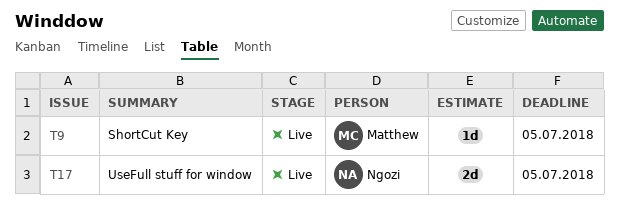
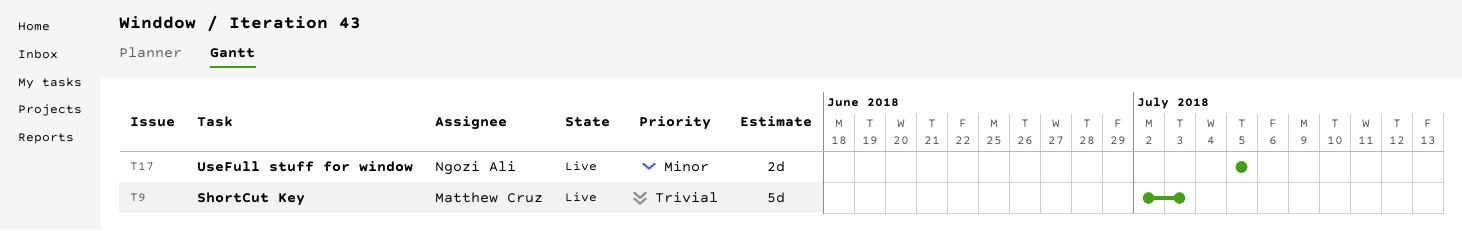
T9, estimate: 1d -> 5d
T9, due: Jul 5 -> Jul 3

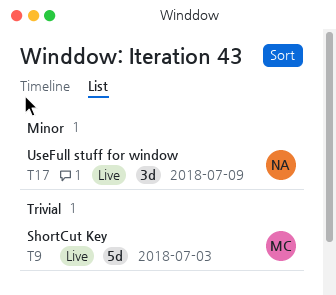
T17, estimate: 2d -> 3d
T17, due: Jul 5 -> Jul 9

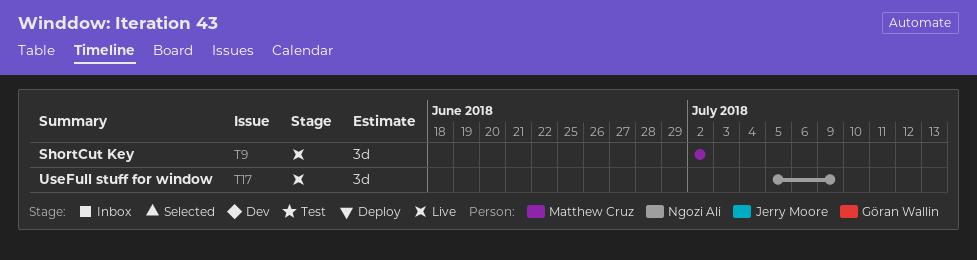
T9, estimate: 5d -> 3d
T9, due: Jul 3 -> Jul 2

